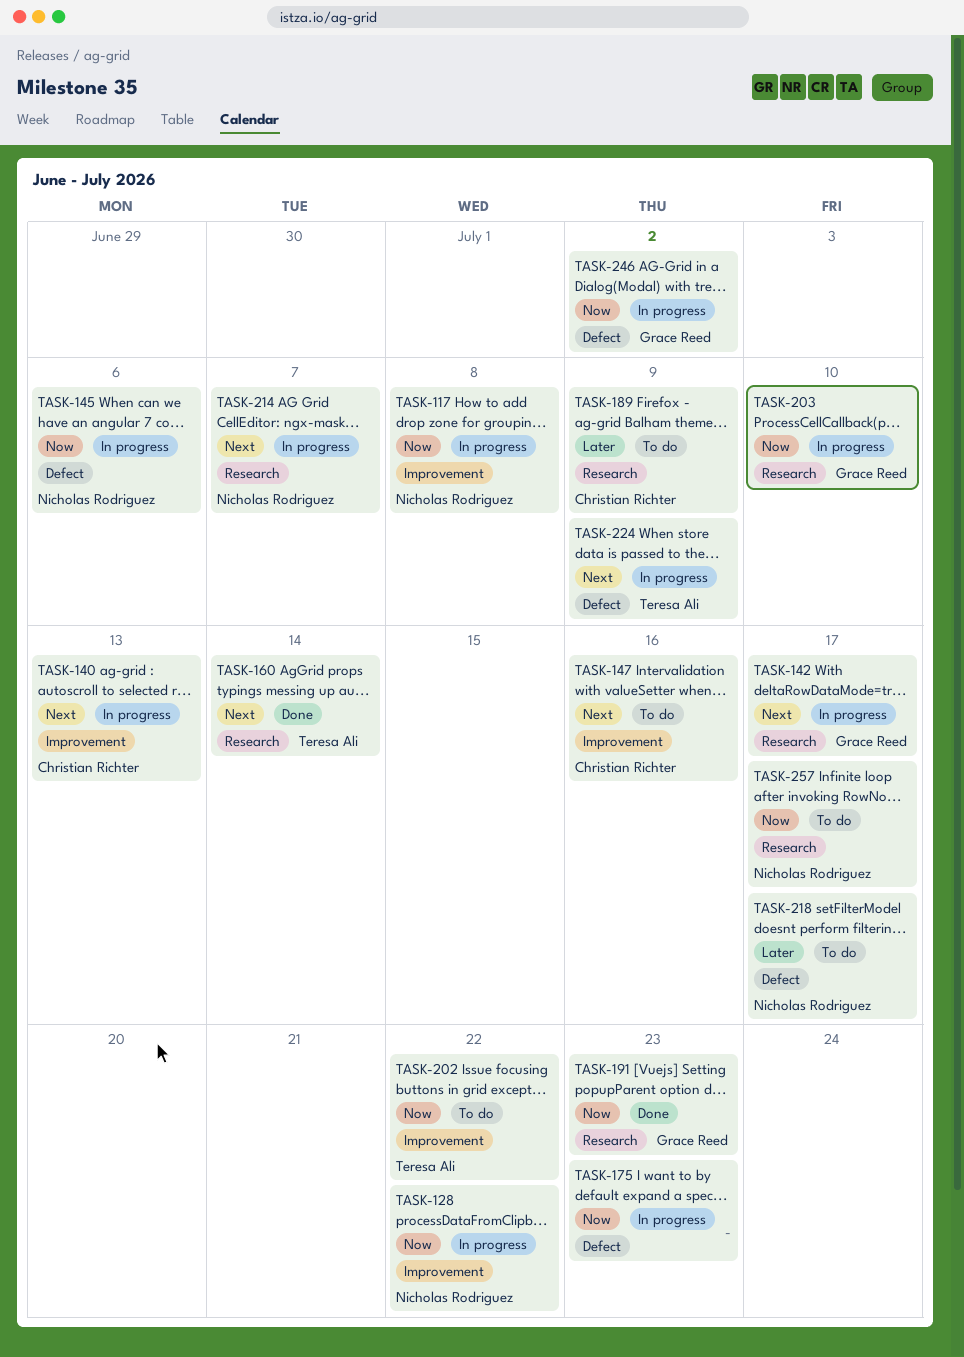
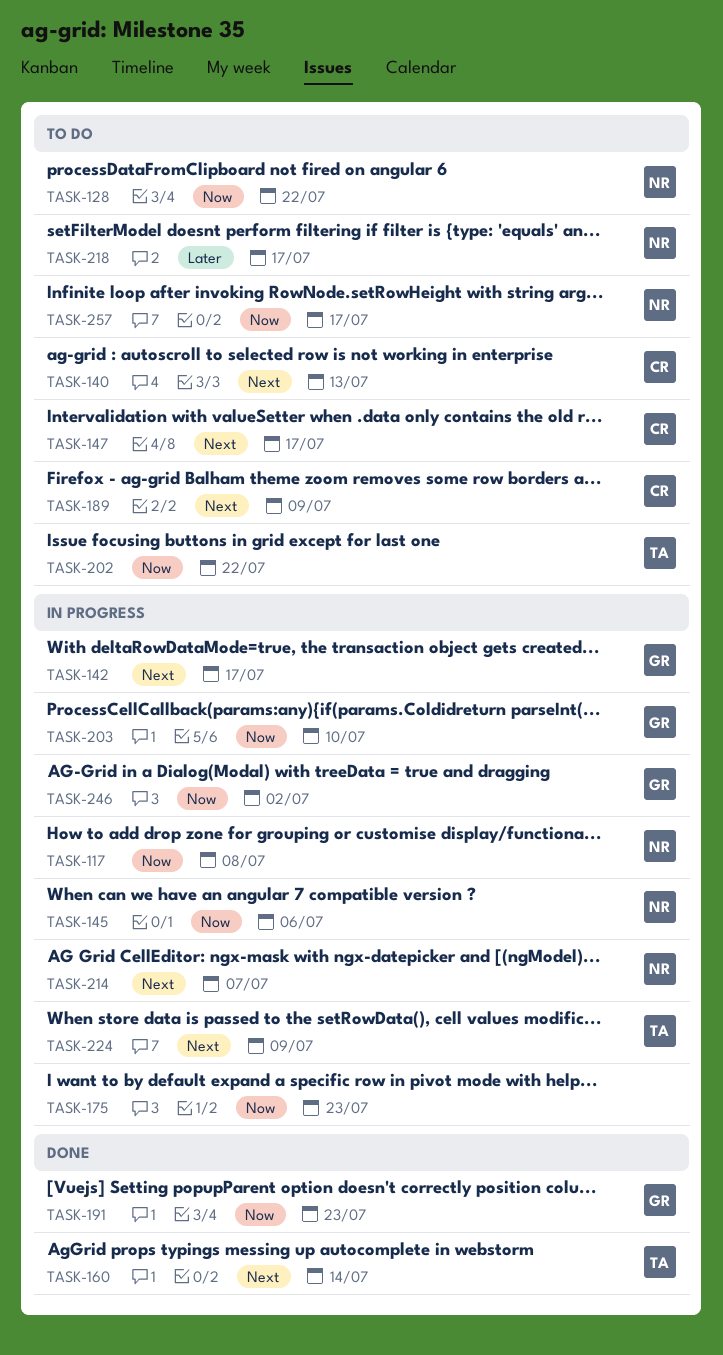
TASK-128, status: In progress -> To do
TASK-140, status: In progress -> To do
TASK-147, due: Jul 16 -> Jul 17
TASK-189, priority: Later -> Next

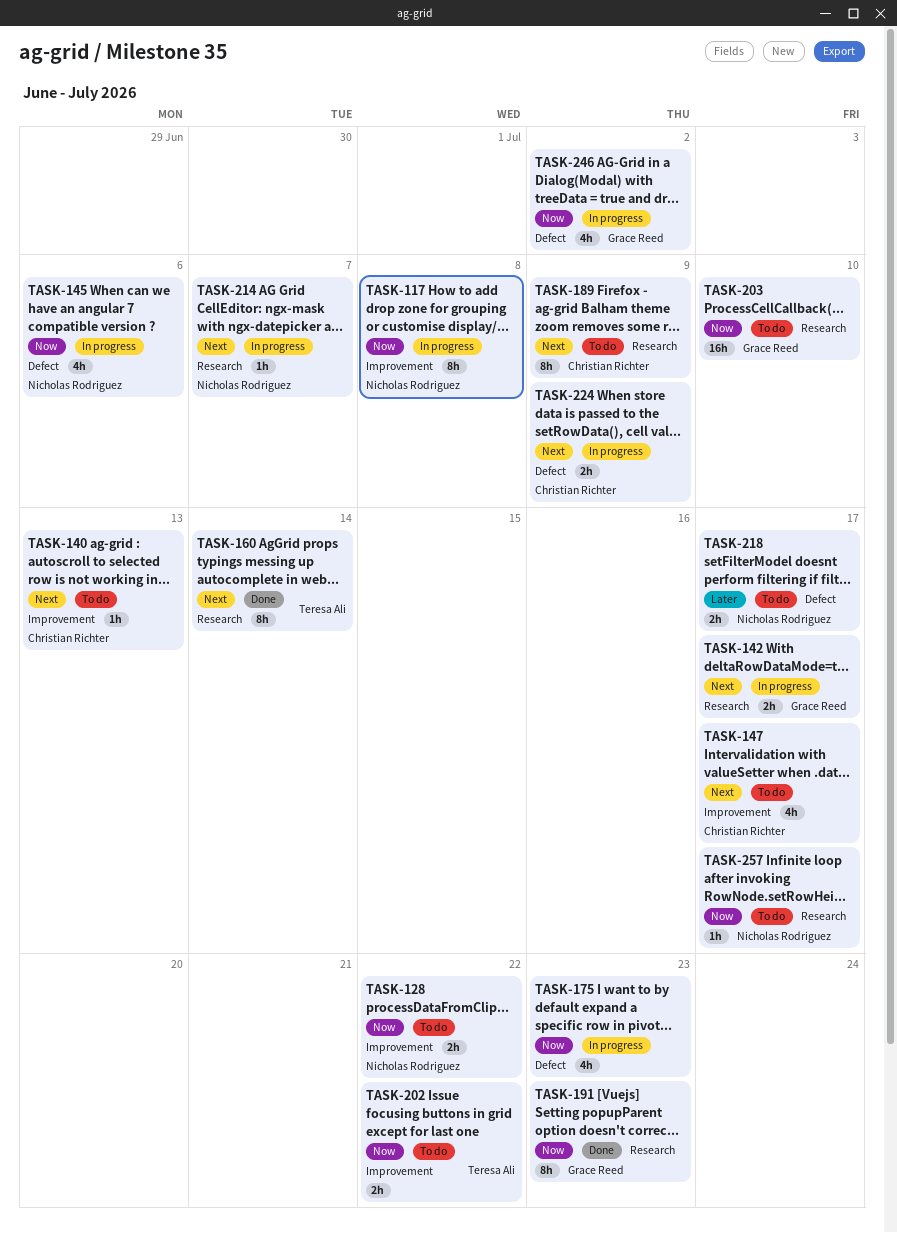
TASK-203, status: In progress -> To do
TASK-224, owner: Teresa Ali -> Christian Richter

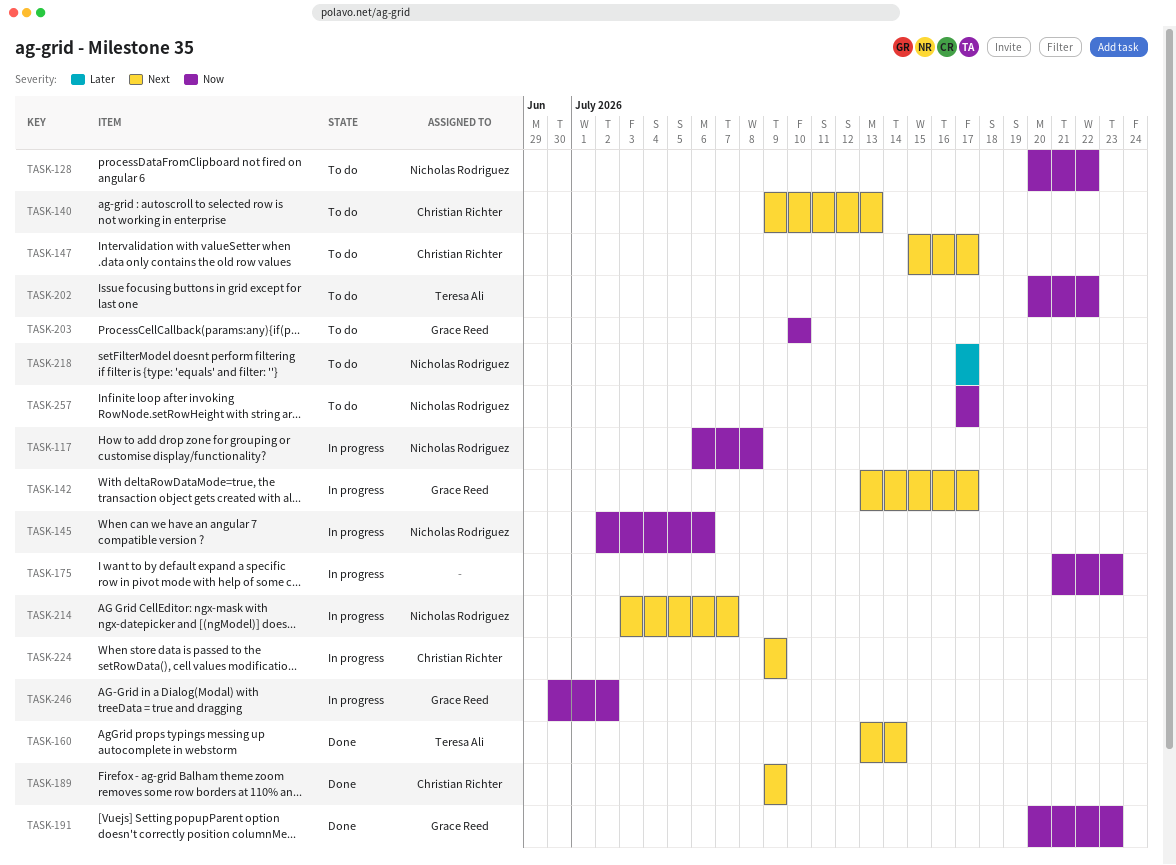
TASK-189, status: To do -> Done

